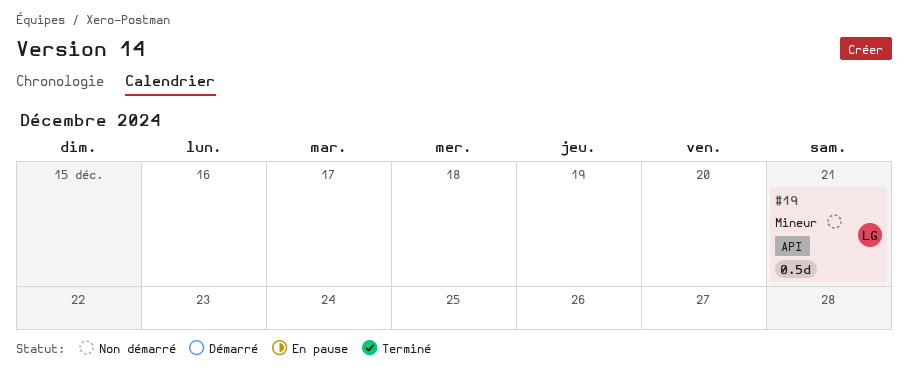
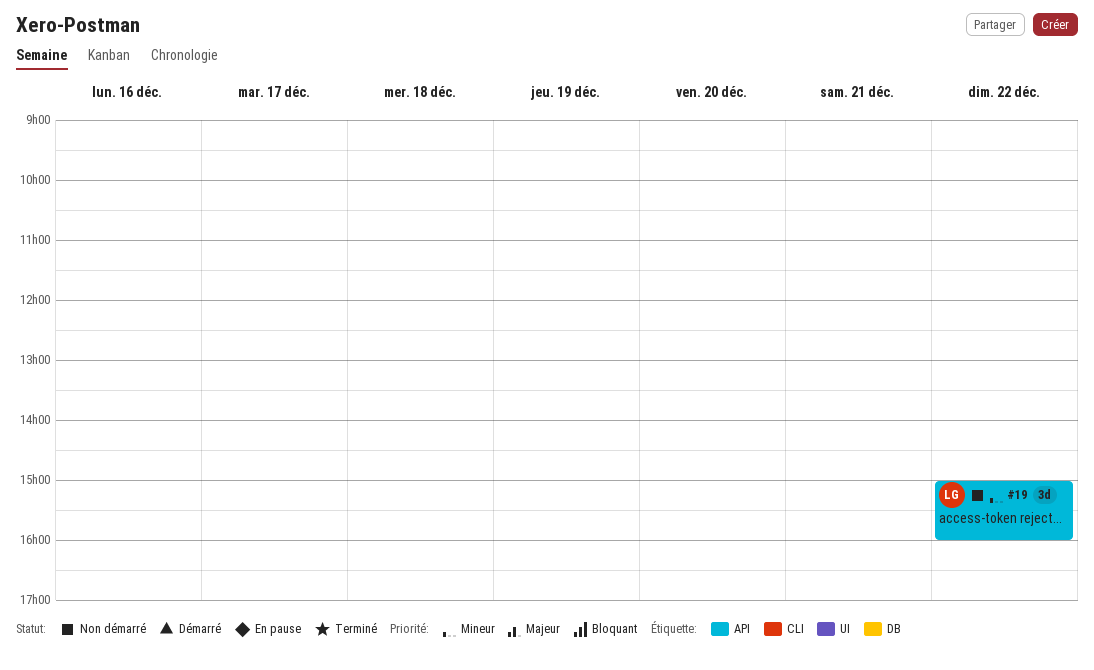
#19, estimate: 0.5d -> 3d
#19, day: Dec 21 -> Dec 22

